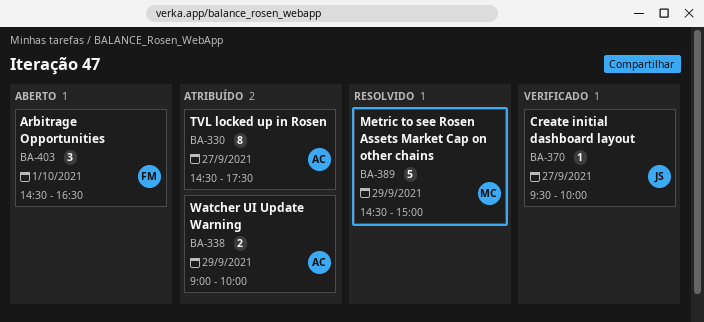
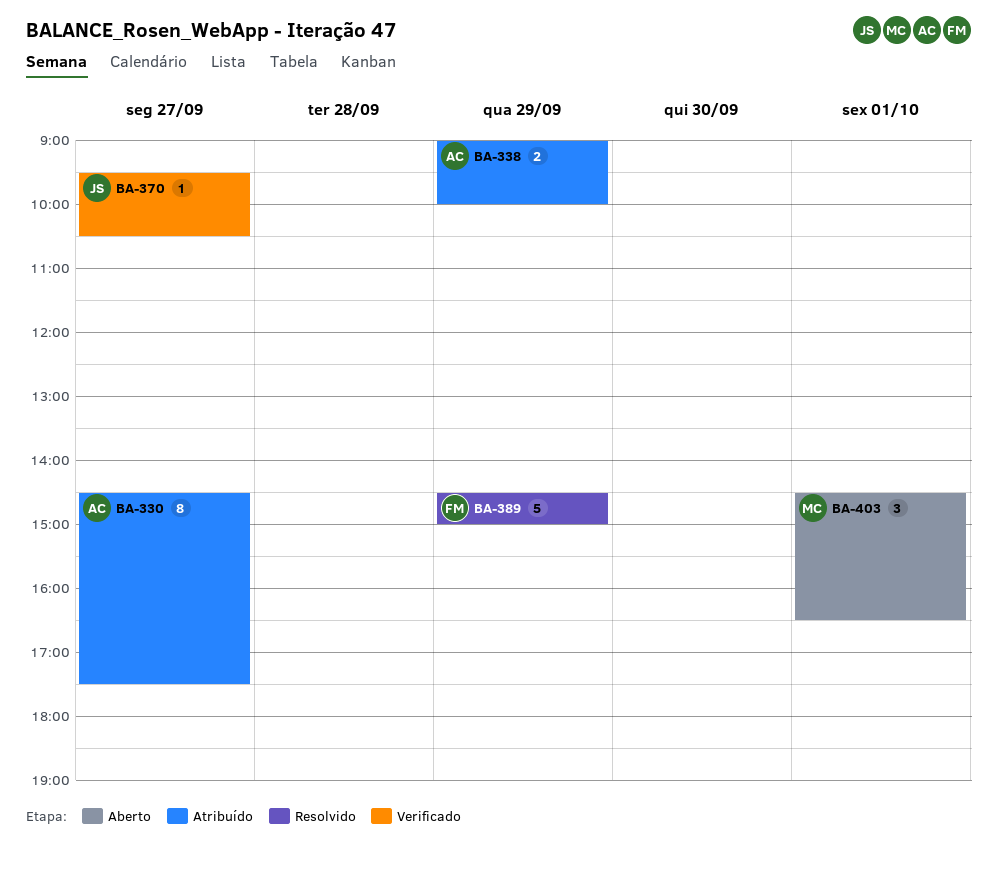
BA-370, ends: 10:00 -> 10:30
BA-389, owner: MC -> FM
BA-403, owner: FM -> MC

